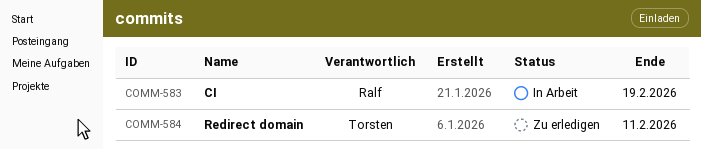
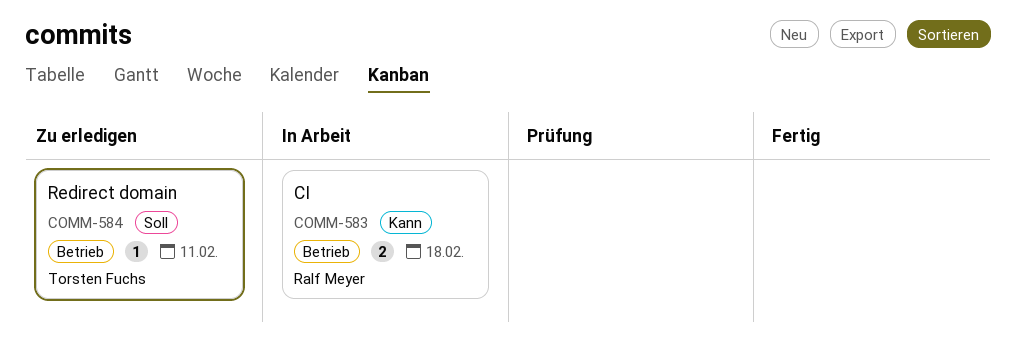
COMM-583, due: Feb 19 -> Feb 18

